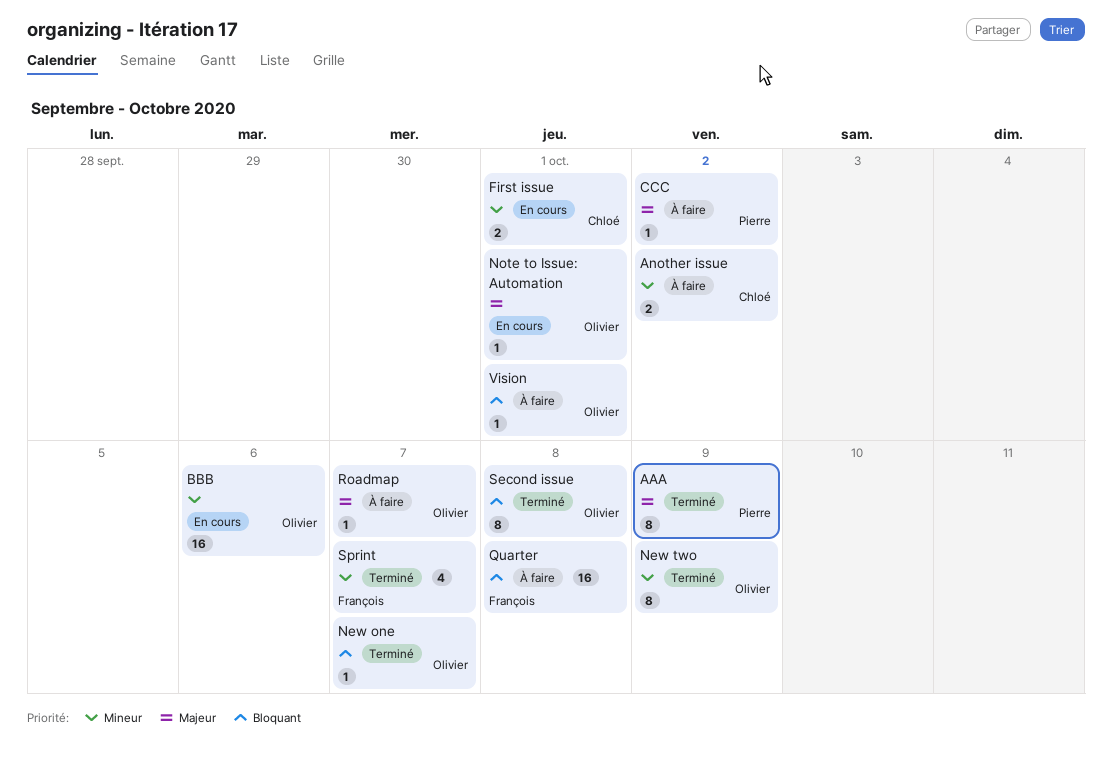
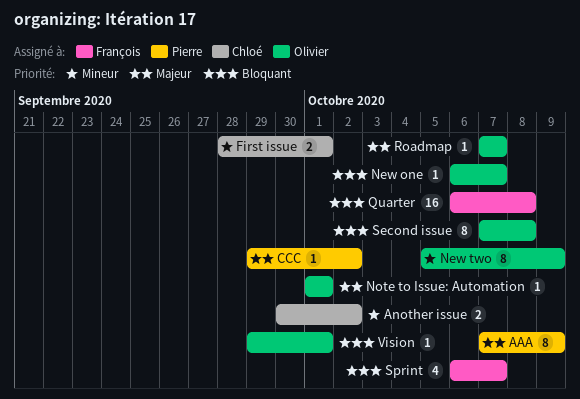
BBB: present -> none
Sprint, priority: Mineur -> Bloquant

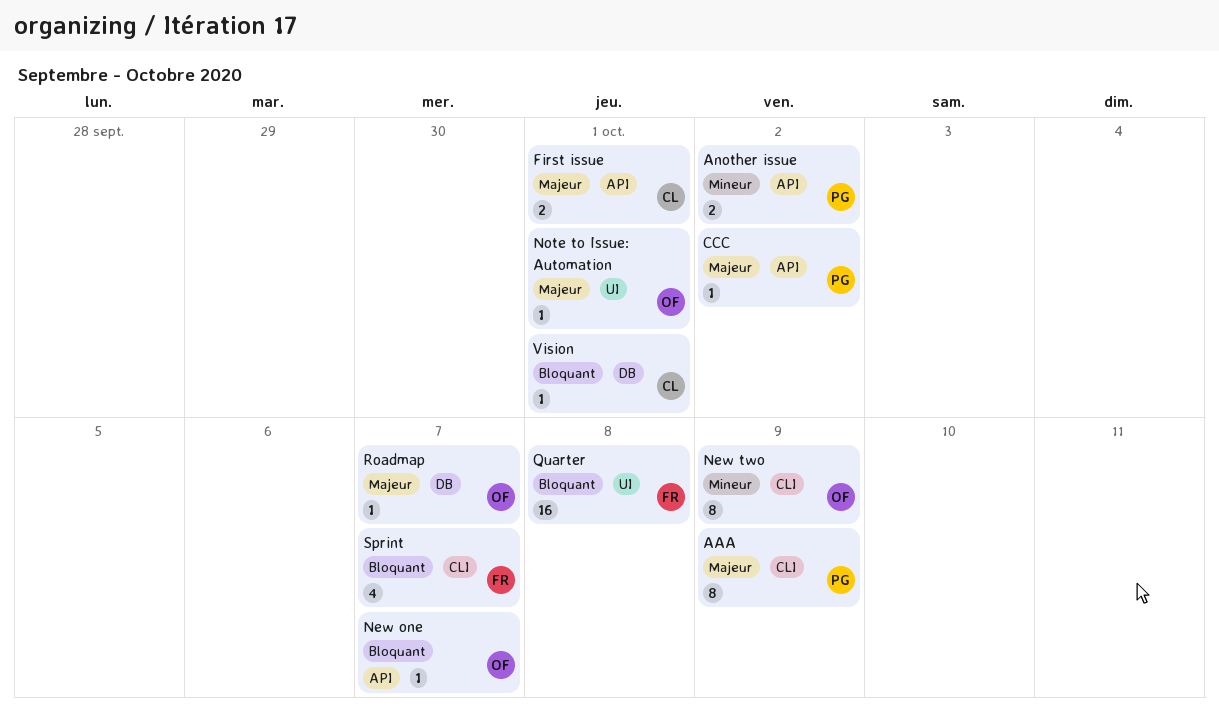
Another issue, owner: Chloé -> Pierre
First issue, priority: Mineur -> Majeur
Second issue: present -> none
Vision, owner: Olivier -> Chloé

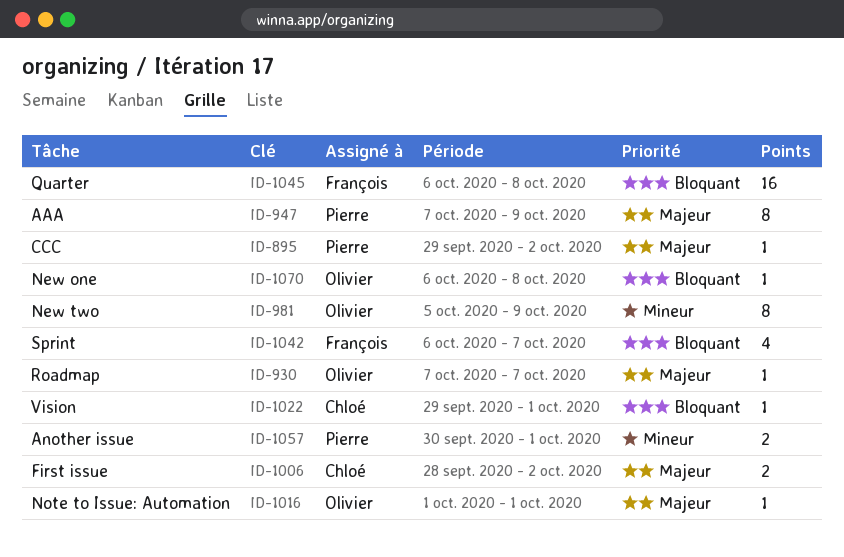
Another issue, due: Oct 2 -> Oct 1
First issue, due: Oct 1 -> Oct 2
New one, due: Oct 7 -> Oct 8

